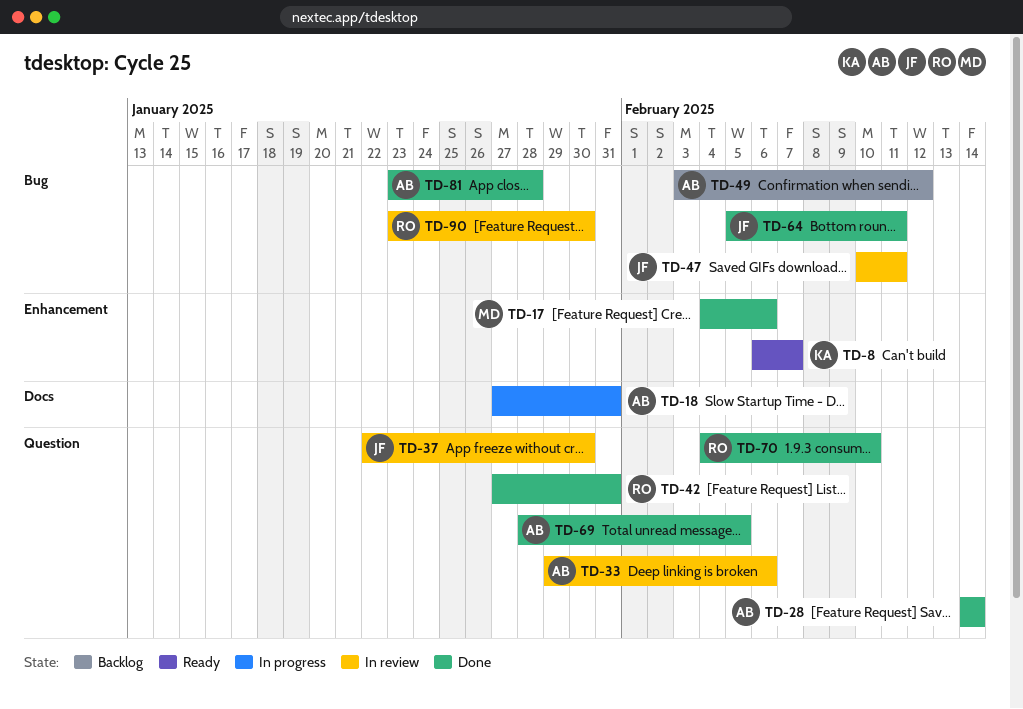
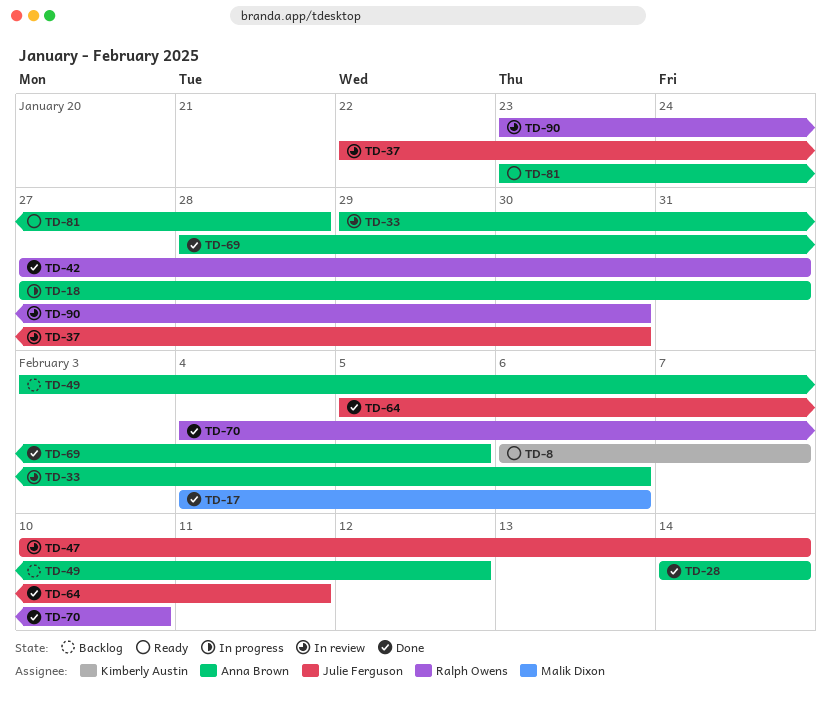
TD-47, due: Feb 11 -> Feb 14
TD-81, status: Done -> Ready

